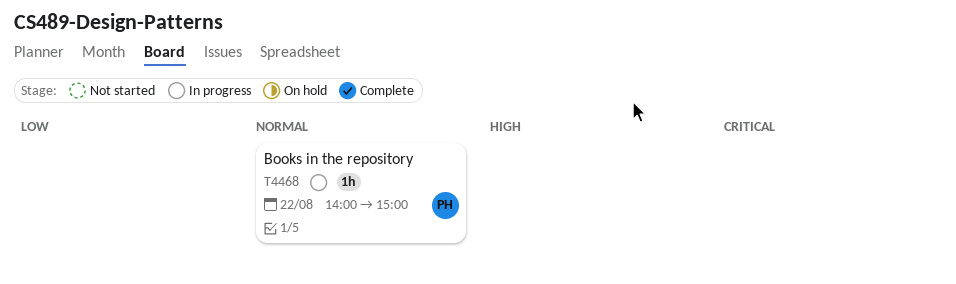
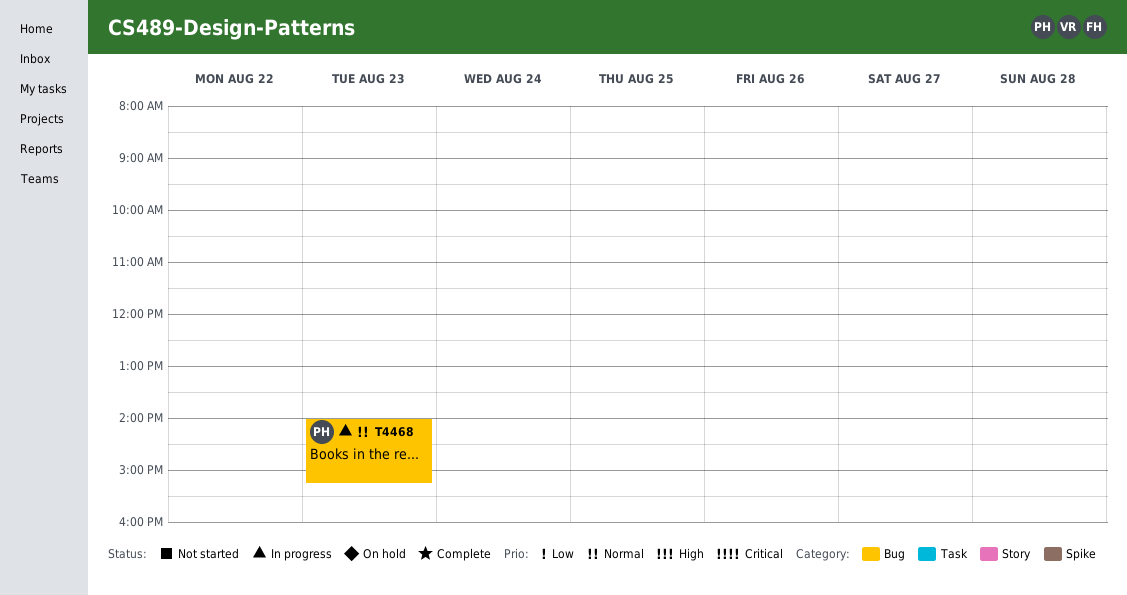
T4468, day: Aug 22 -> Aug 23
T4468, ends: 15:00 -> 15:15

